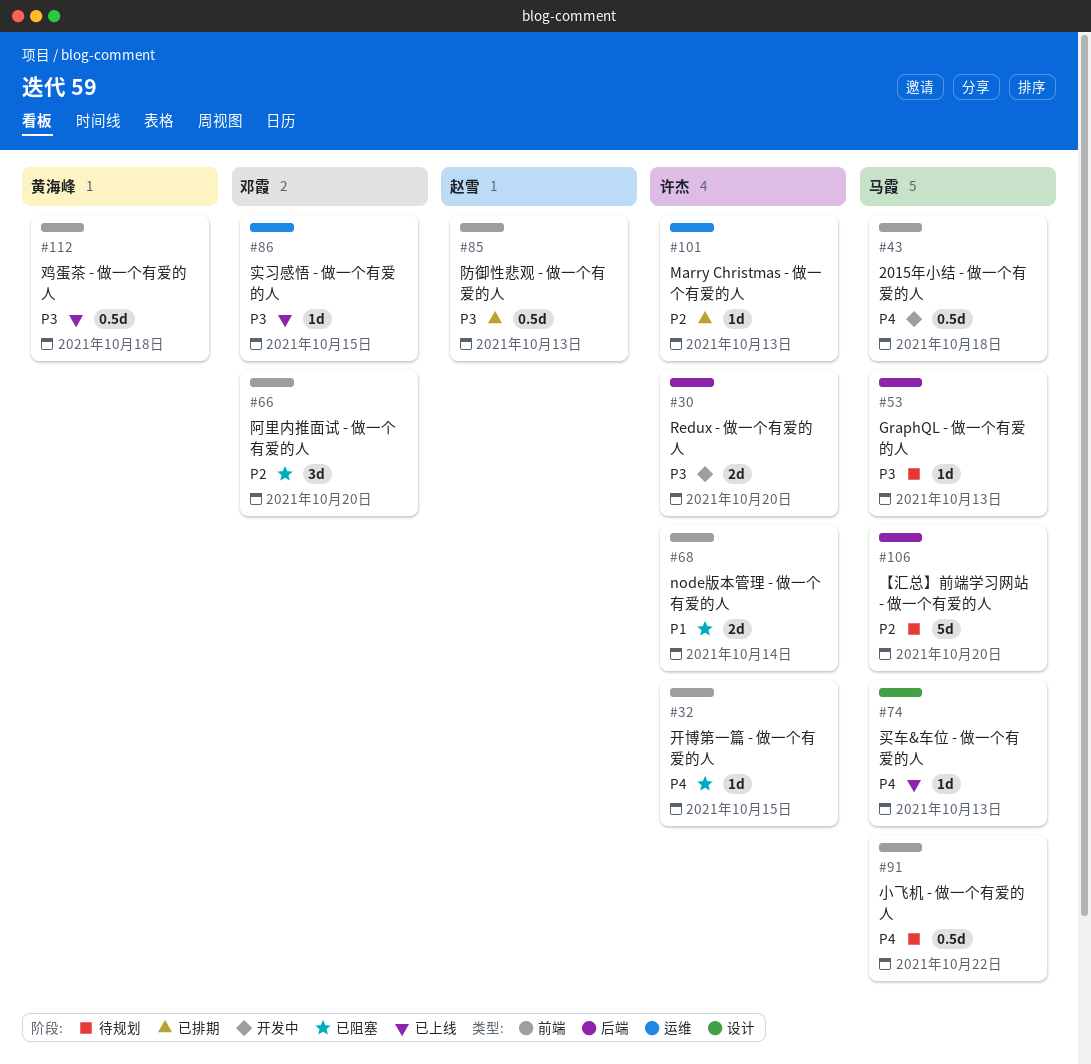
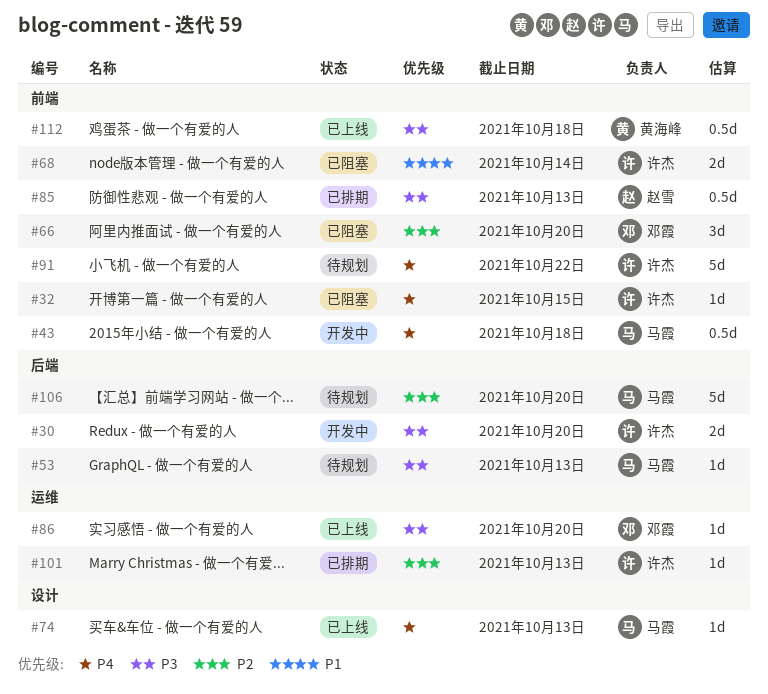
#86, due: Oct 15 -> Oct 20
#91, owner: 马霞 -> 许杰
#91, estimate: 0.5d -> 5d

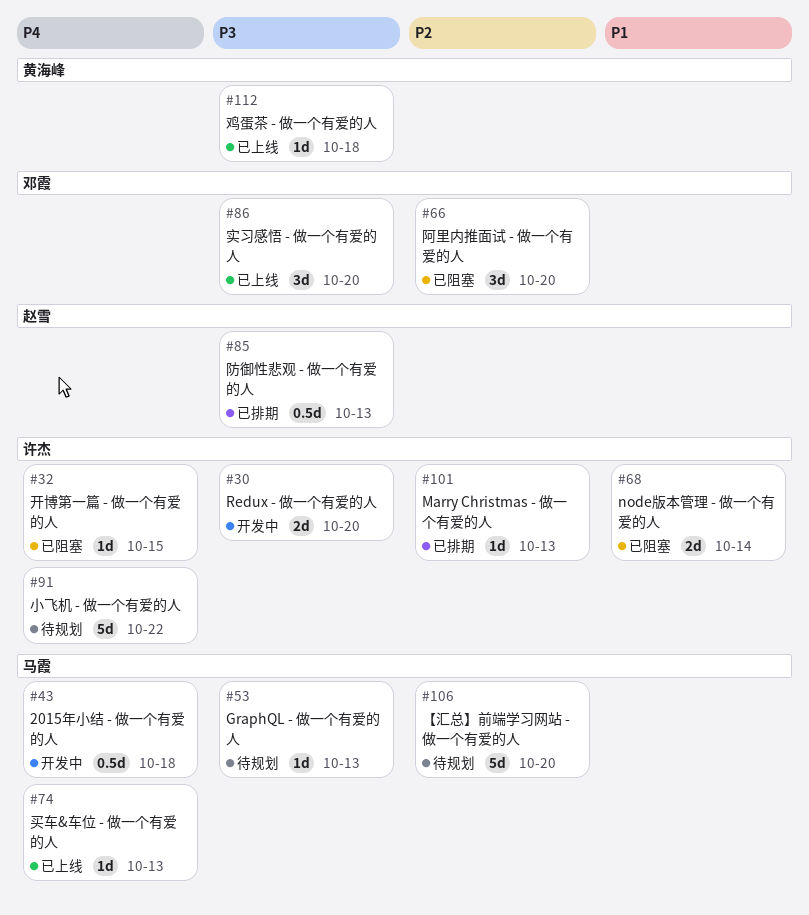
#86, estimate: 1d -> 3d
#112, estimate: 0.5d -> 1d

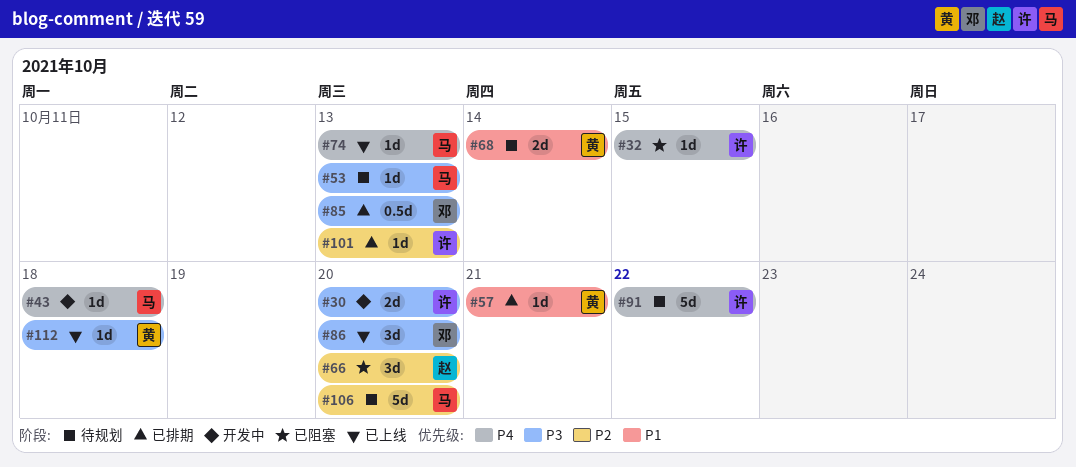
#43, estimate: 0.5d -> 1d
#57: none -> present
#66, owner: 邓霞 -> 赵雪
#68, status: 已阻塞 -> 待规划
#68, owner: 许杰 -> 黄海峰
#85, owner: 赵雪 -> 邓霞

